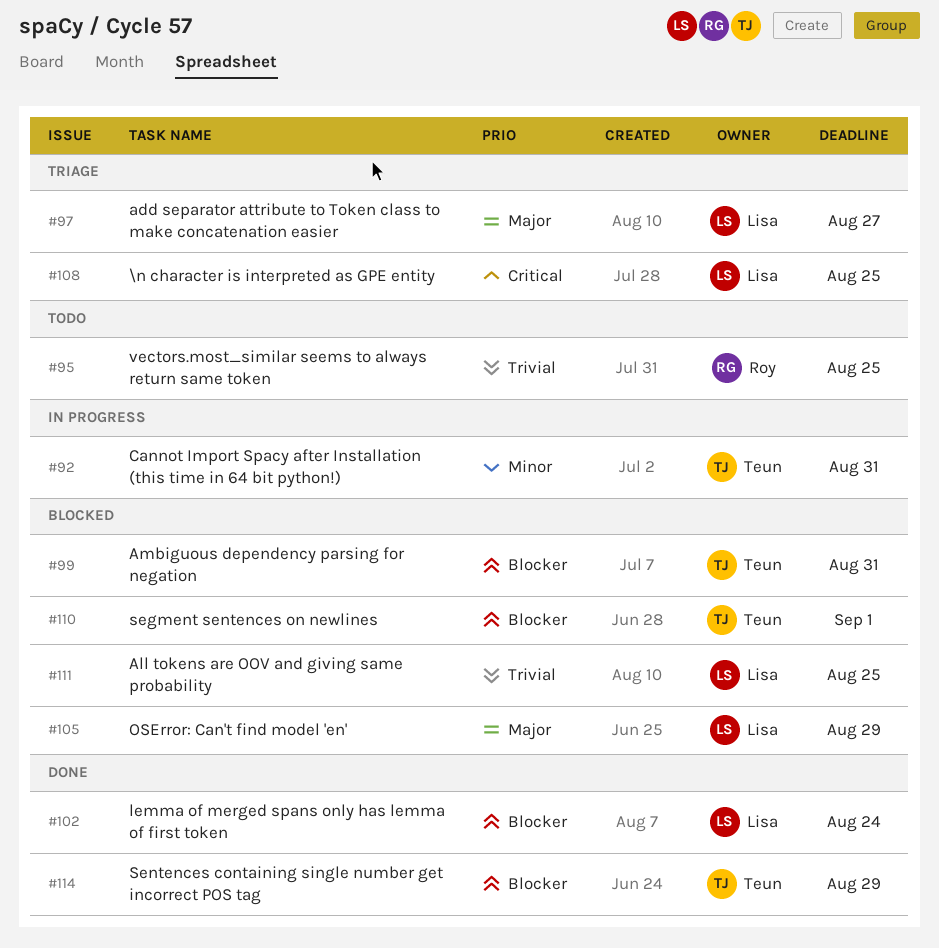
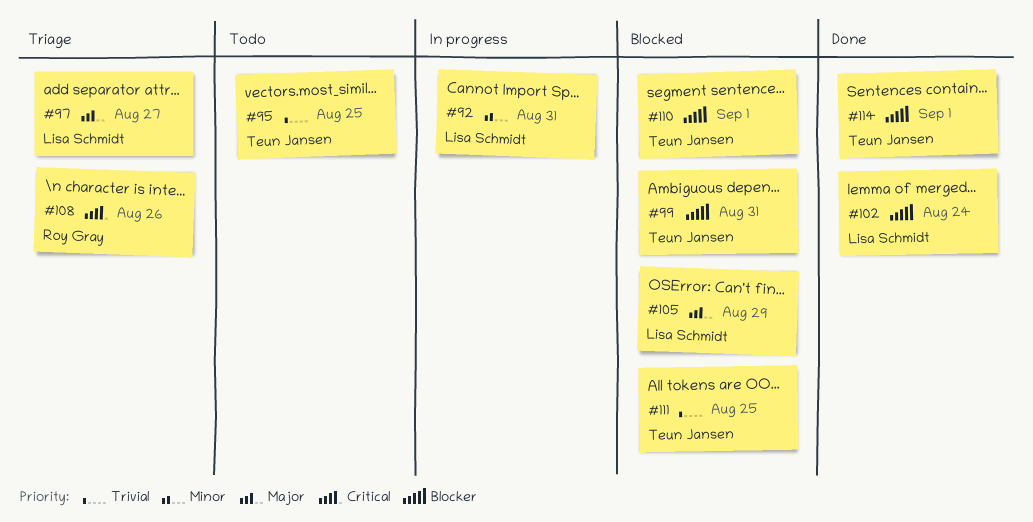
#92, owner: Teun Jansen -> Lisa Schmidt
#95, owner: Roy Gray -> Teun Jansen
#108, owner: Lisa Schmidt -> Roy Gray
#108, due: Aug 25 -> Aug 26
#111, owner: Lisa Schmidt -> Teun Jansen
#114, due: Aug 29 -> Sep 1

